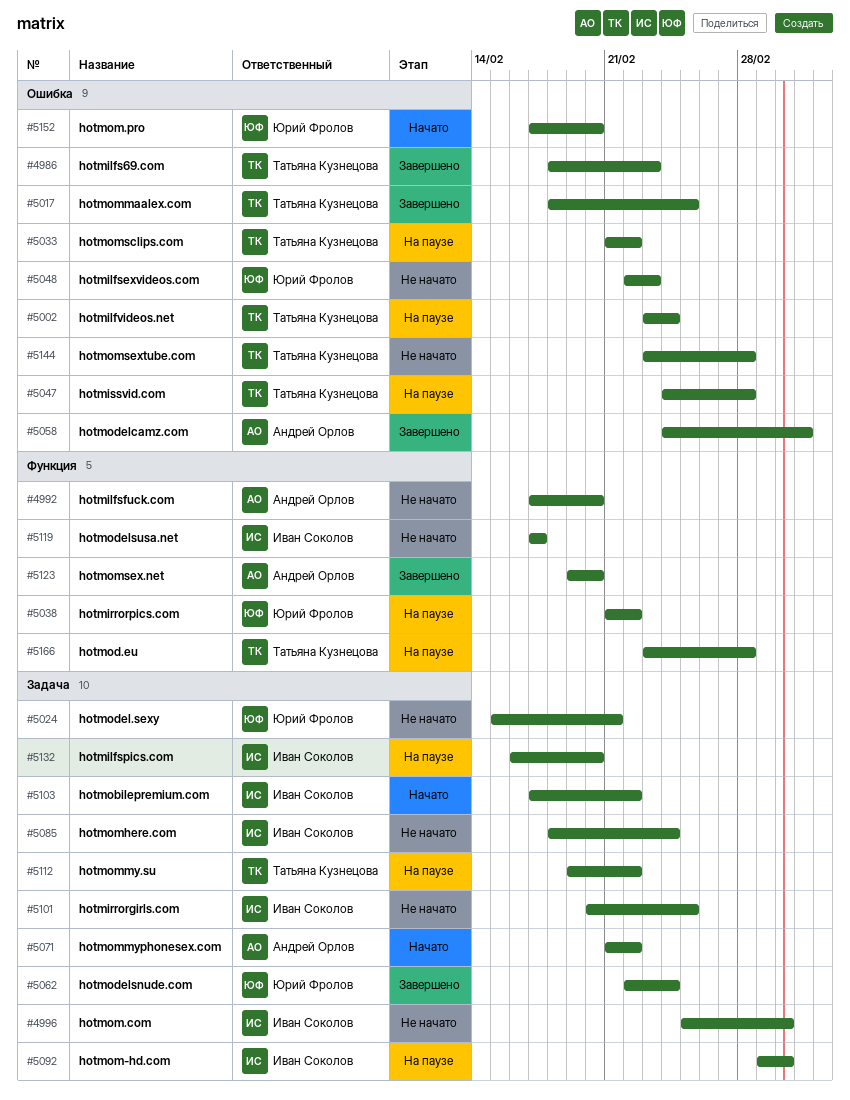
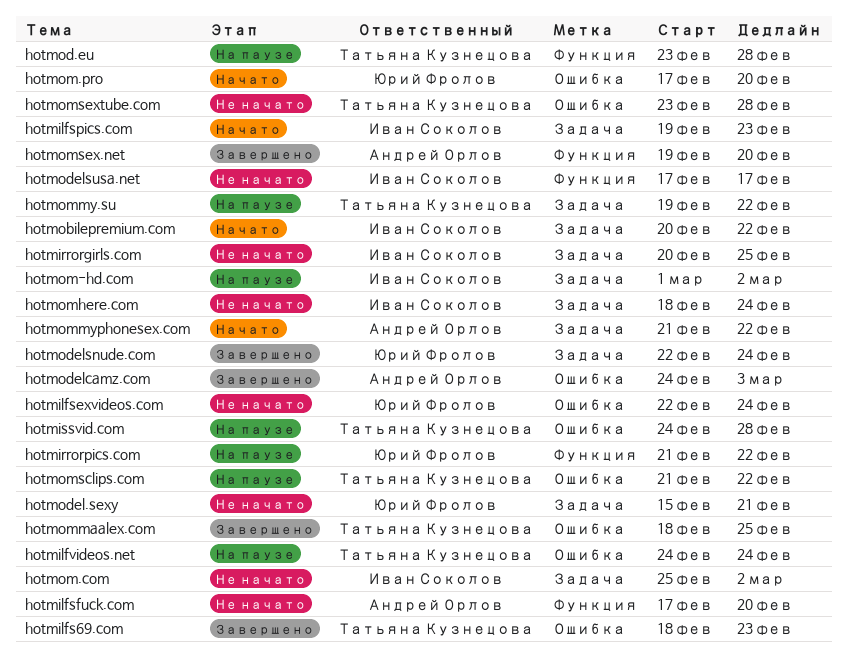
hotmilfsexvideos.com, due: Feb 23 -> Feb 24
hotmilfspics.com, status: На паузе -> Начато
hotmilfspics.com, start: Feb 16 -> Feb 19
hotmilfspics.com, due: Feb 20 -> Feb 23
hotmilfvideos.net, start: Feb 23 -> Feb 24
hotmobilepremium.com, start: Feb 17 -> Feb 20

